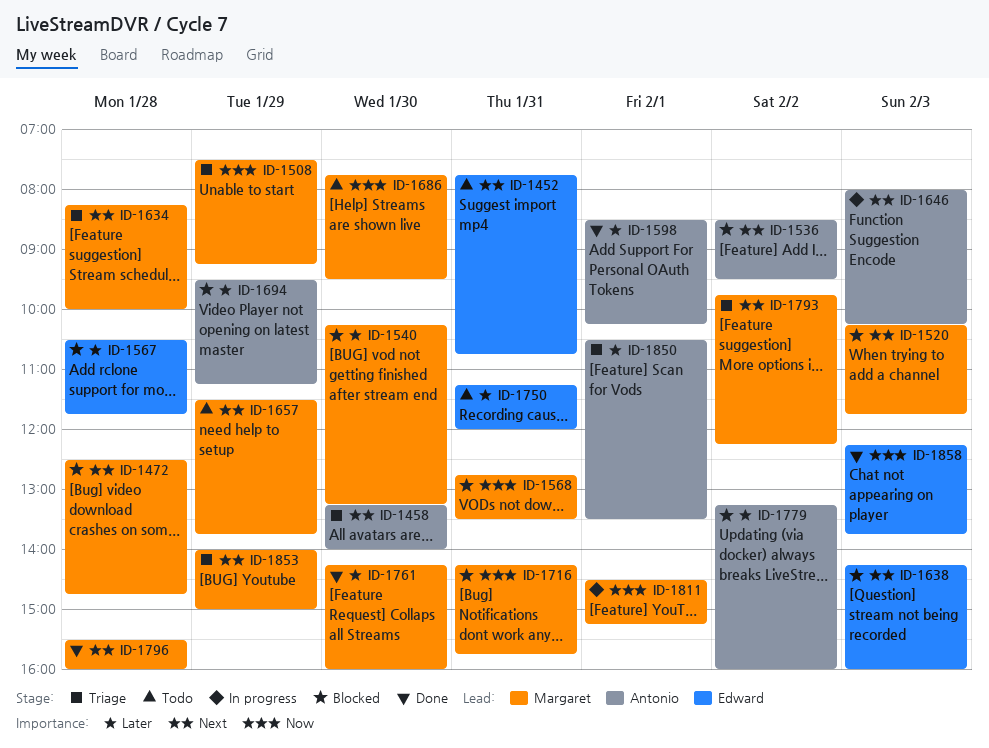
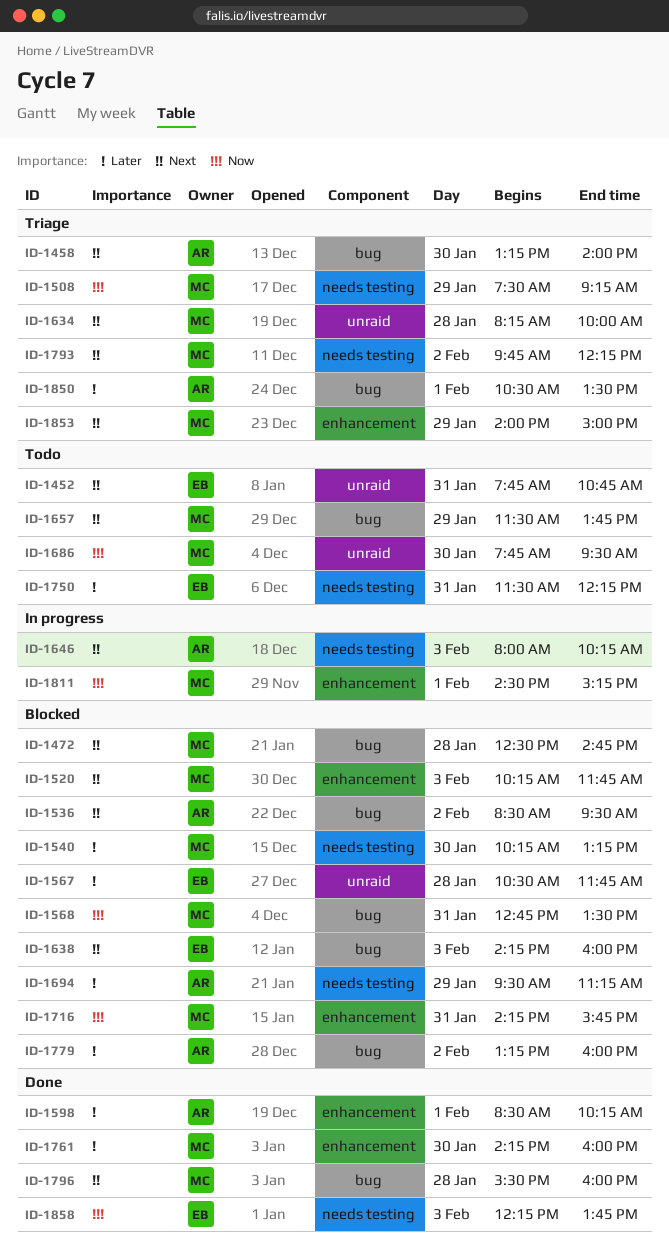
ID-1750, begins: 11:15 -> 11:30
ID-1750, ends: 12:00 -> 12:15

